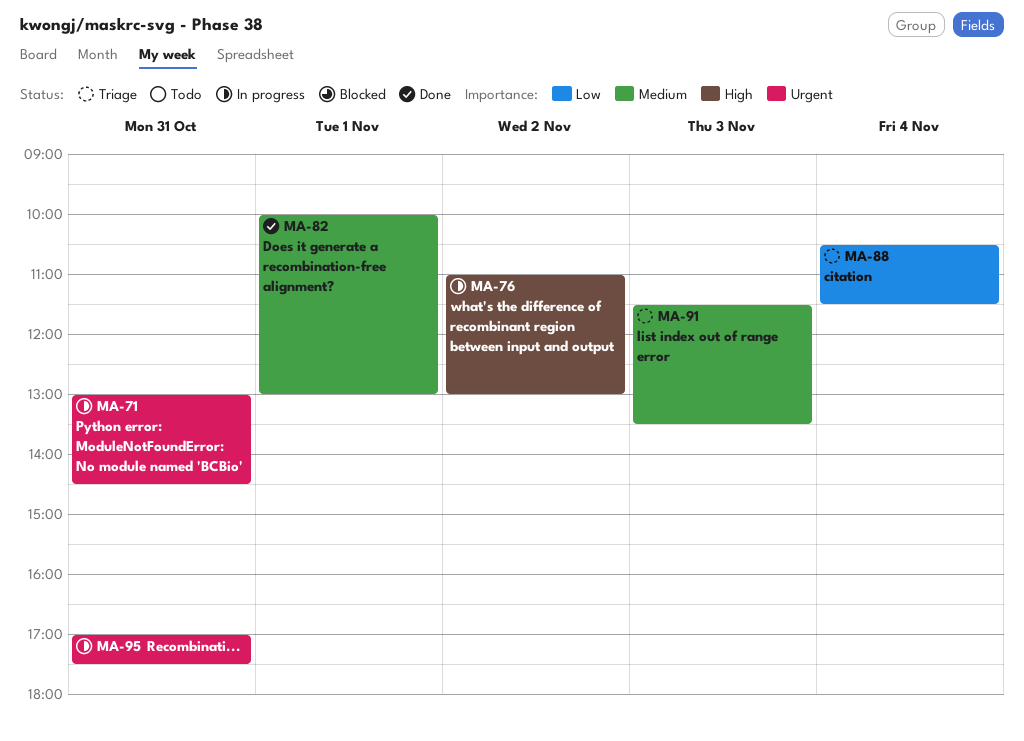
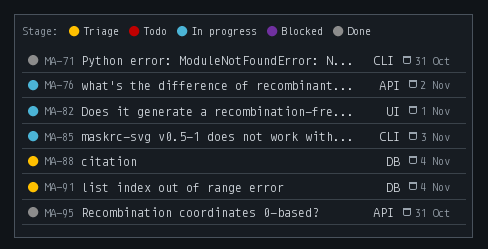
MA-71, status: In progress -> Done
MA-82, status: Done -> In progress
MA-85: none -> present
MA-91, day: Nov 3 -> Nov 4
MA-95, status: In progress -> Done

